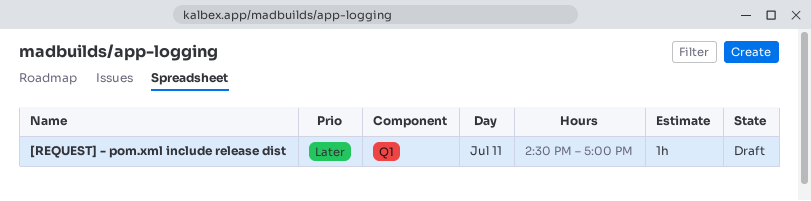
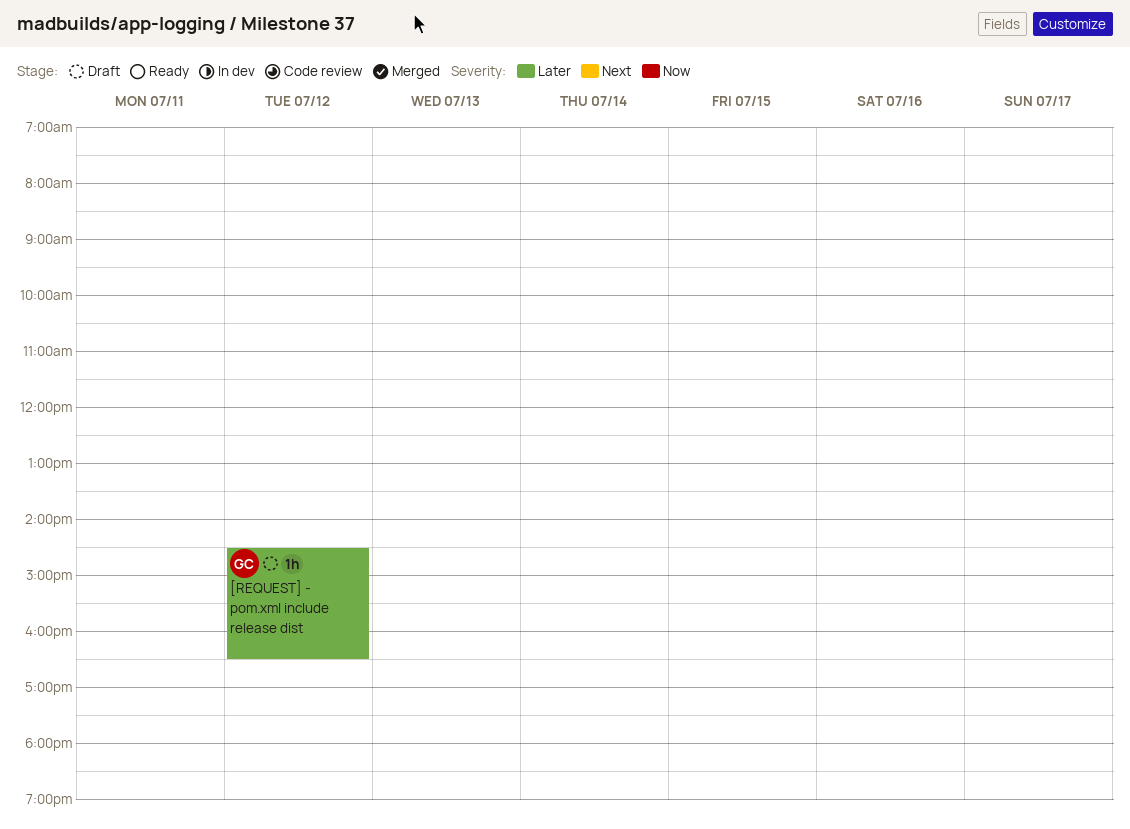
[REQUEST] - pom.xml include release dist, day: Jul 11 -> Jul 12
[REQUEST] - pom.xml include release dist, ends: 17:00 -> 16:30

